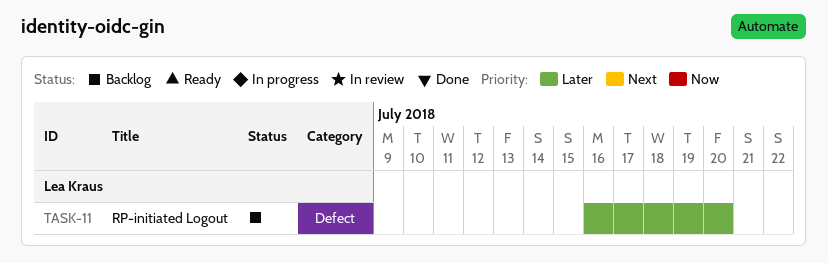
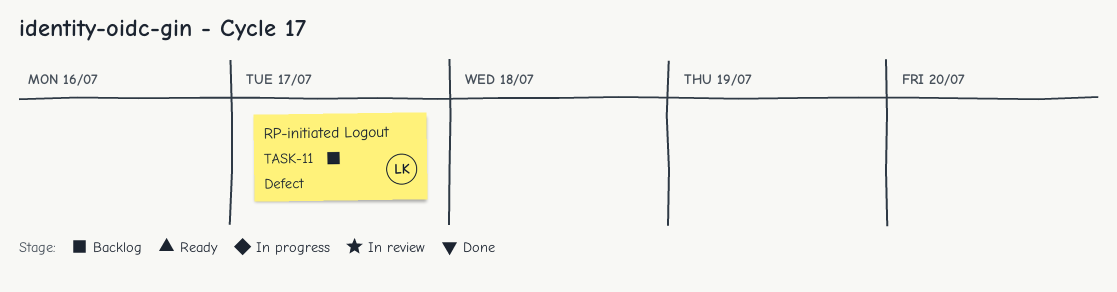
TASK-11, due: Jul 20 -> Jul 17

